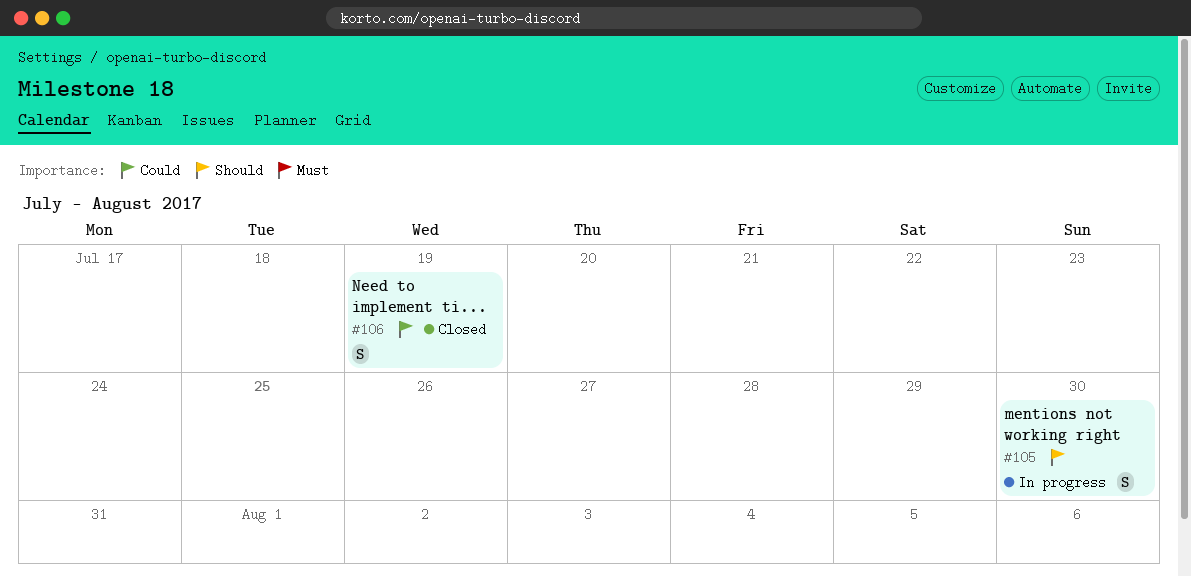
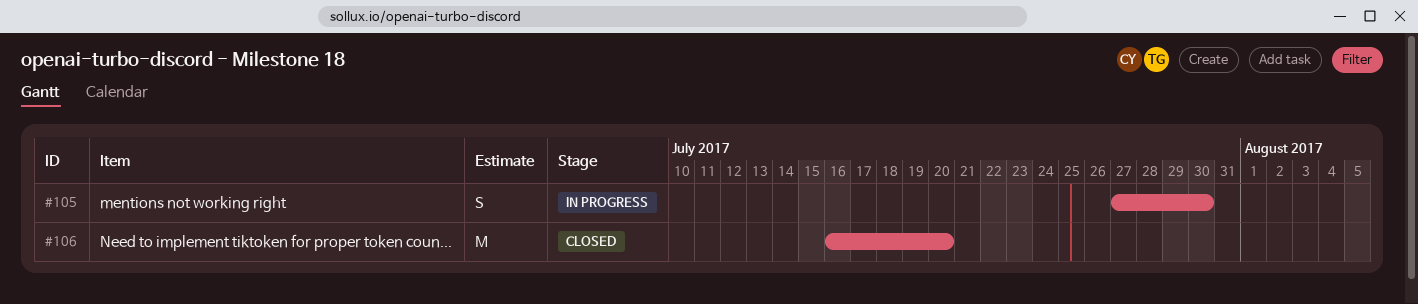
#106, estimate: S -> M
#106, due: Jul 19 -> Jul 20

